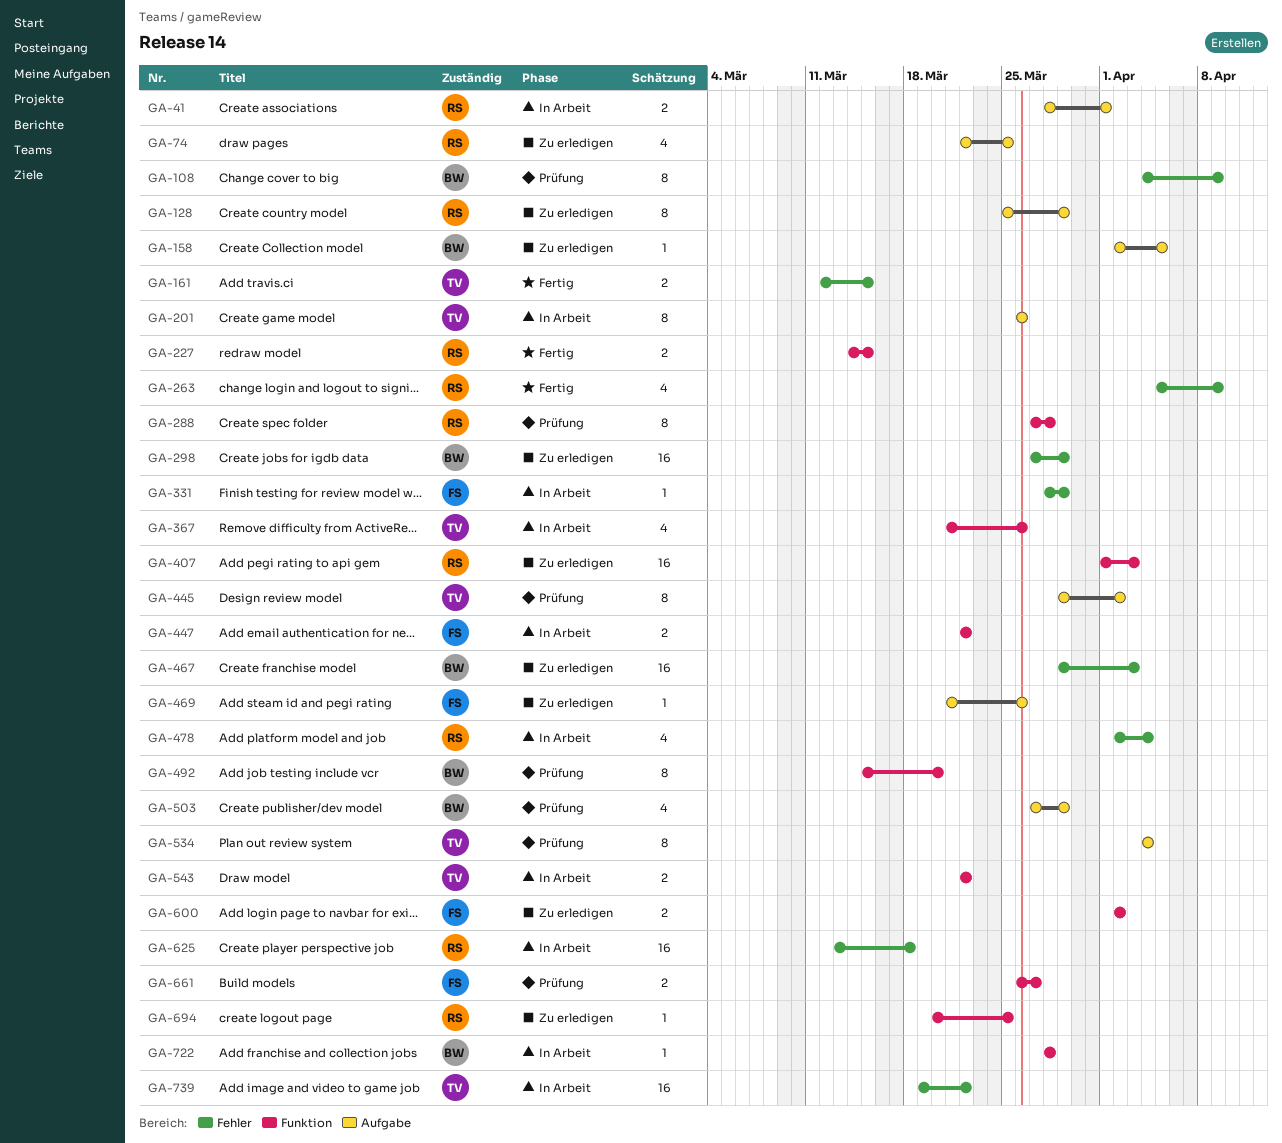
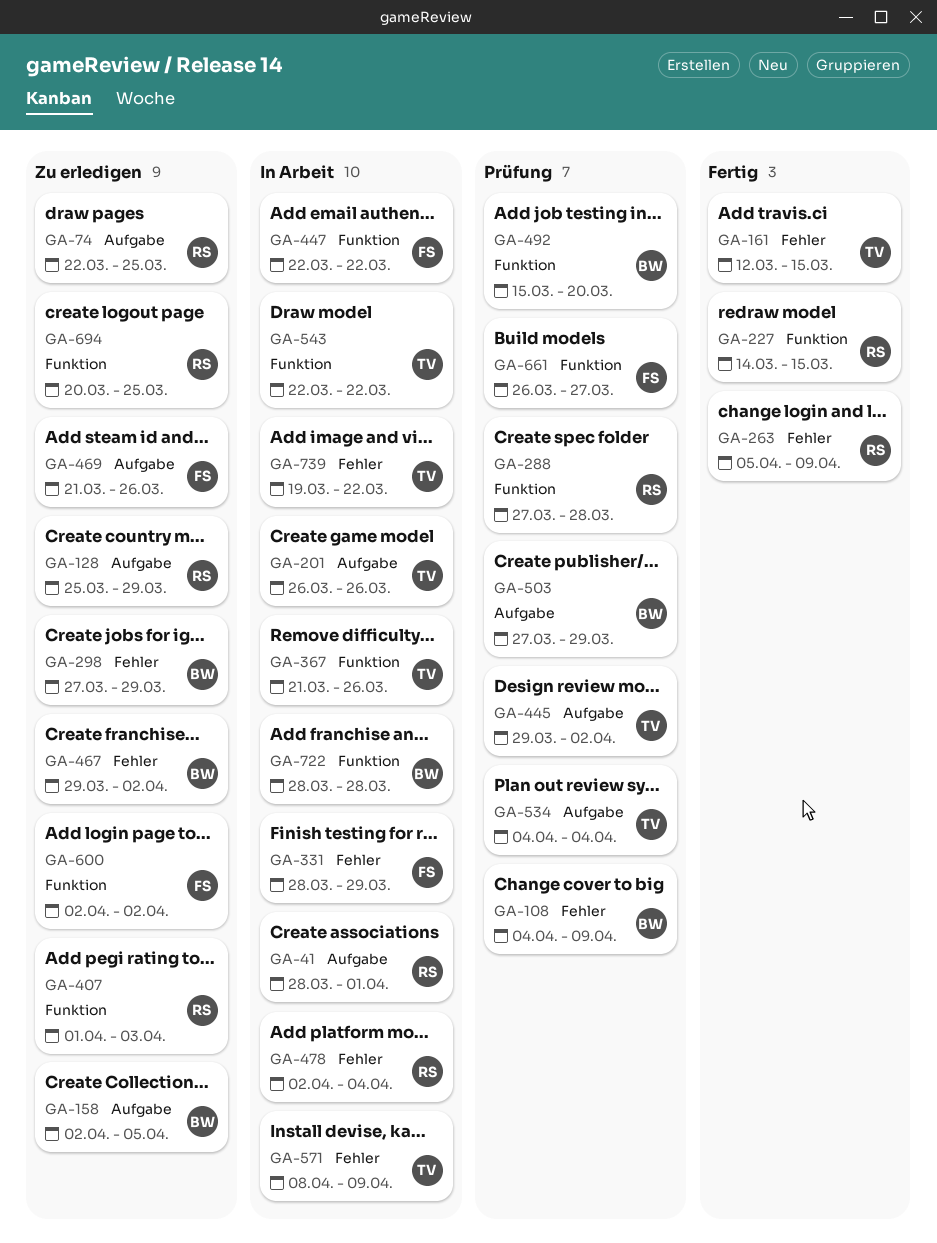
GA-467, due: Apr 3 -> Apr 2
GA-571: none -> present
GA-625: present -> none

